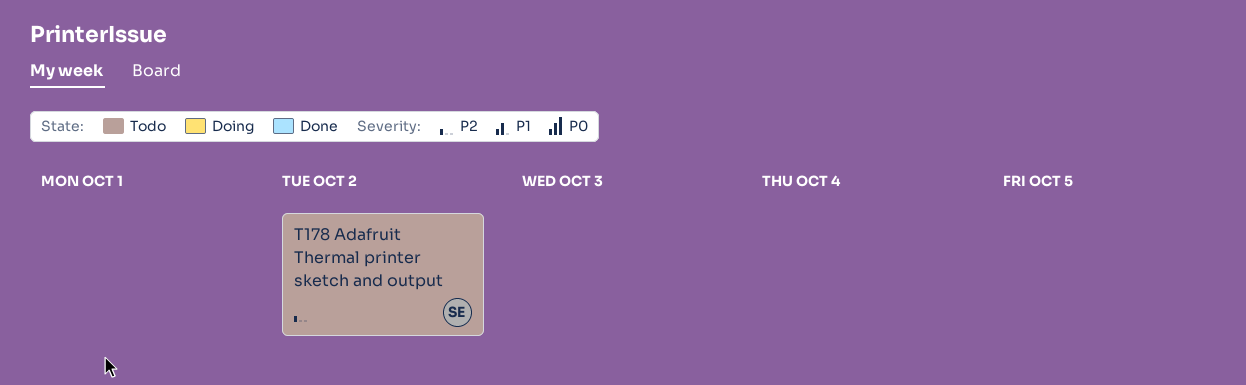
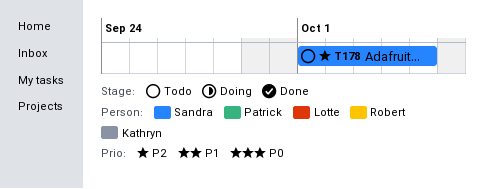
T178, due: Oct 2 -> Oct 5

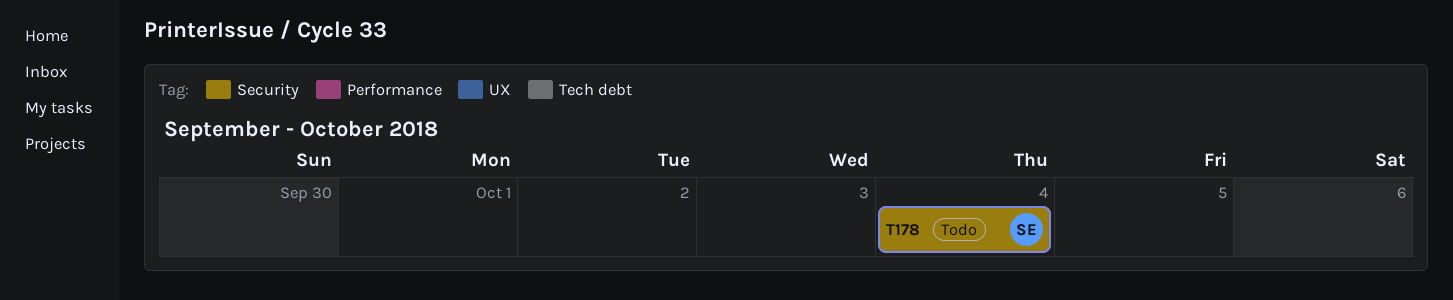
T178, due: Oct 5 -> Oct 4

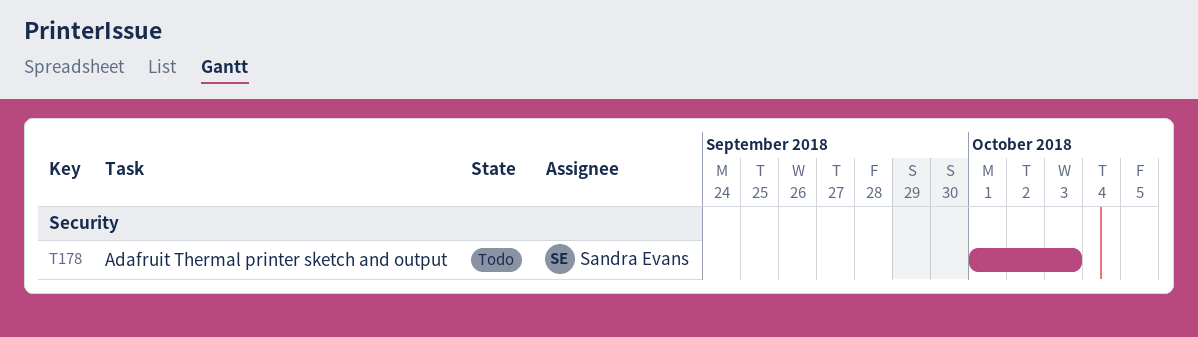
T178, due: Oct 4 -> Oct 3

